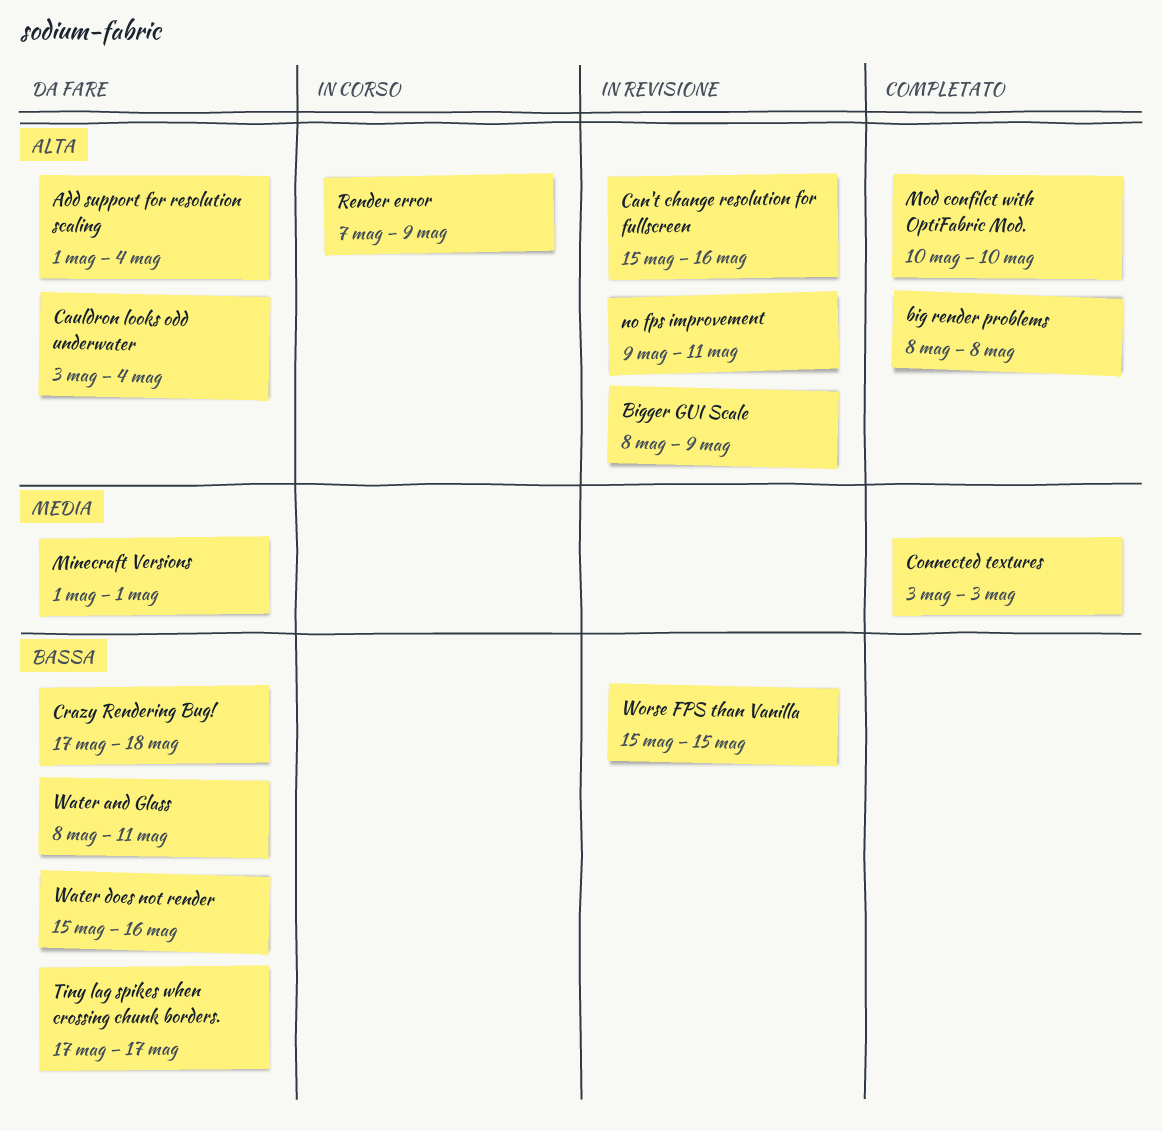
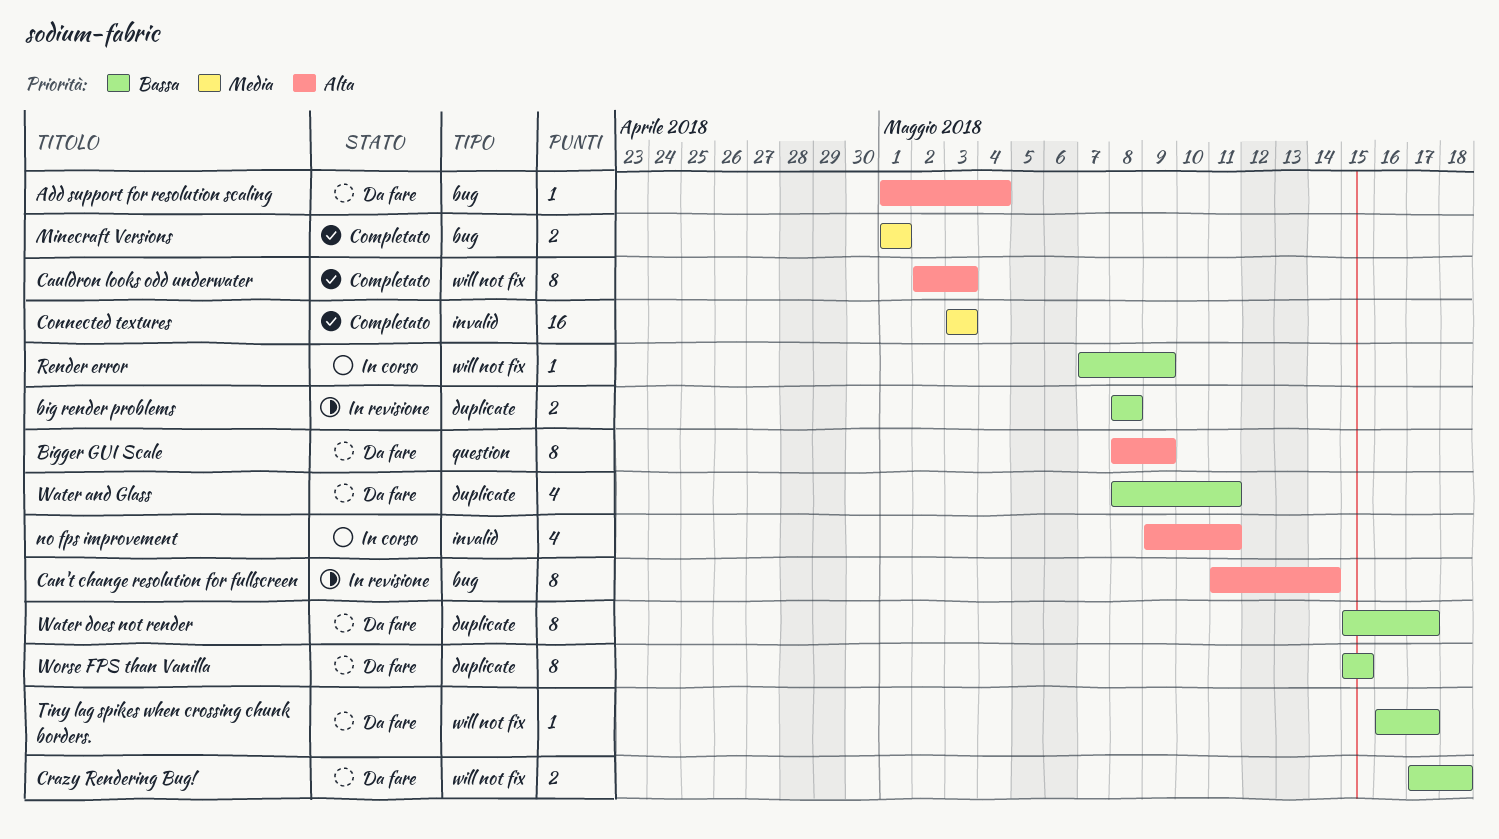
big render problems, status: Completato -> In revisione
big render problems, priority: Alta -> Bassa
Bigger GUI Scale, status: In revisione -> Da fare
Can't change resolution for fullscreen, start: May 15 -> May 11
Can't change resolution for fullscreen, due: May 16 -> May 14
Cauldron looks odd underwater, status: Da fare -> Completato
Cauldron looks odd underwater, start: May 3 -> May 2
Cauldron looks odd underwater, due: May 4 -> May 3
Minecraft Versions, status: Da fare -> Completato
Mod confilct with OptiFabric Mod.: present -> none
no fps improvement, status: In revisione -> In corso
Render error, priority: Alta -> Bassa
Tiny lag spikes when crossing chunk borders., start: May 17 -> May 16
Water does not render, due: May 16 -> May 17
Worse FPS than Vanilla, status: In revisione -> Da fare

